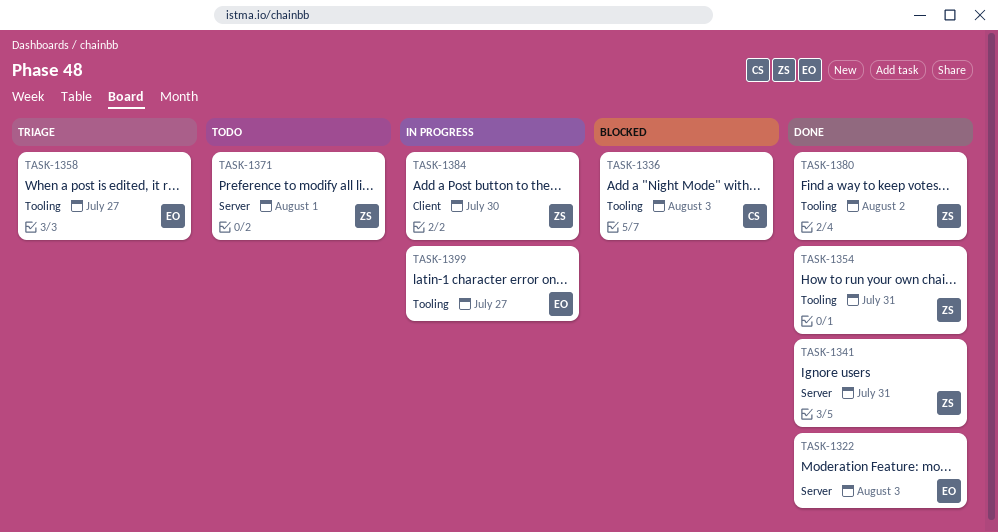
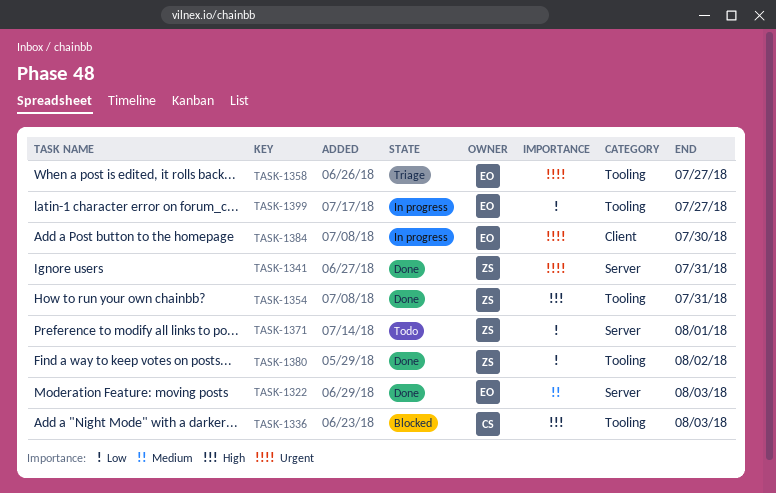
TASK-1384, owner: ZS -> EO

